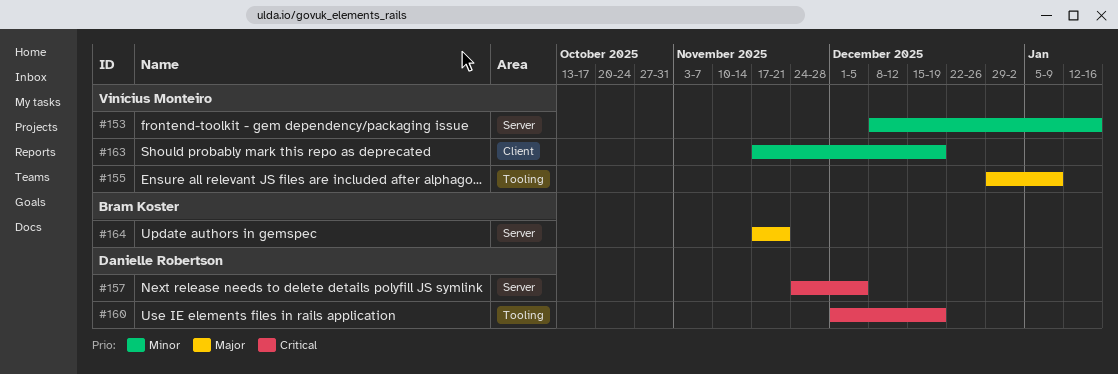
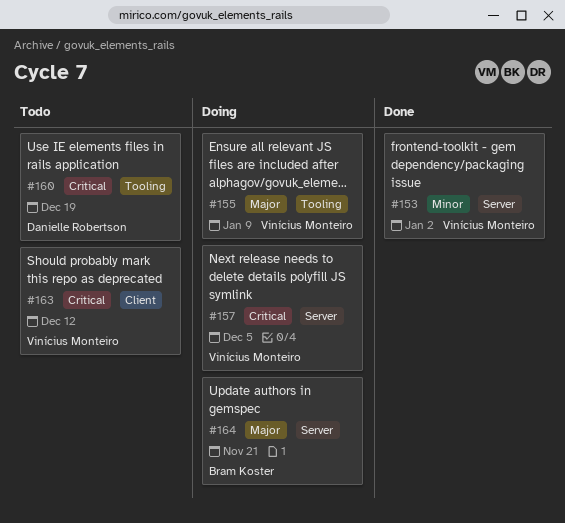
#153, due: Jan 16 -> Jan 2
#157, owner: Danielle Robertson -> Vinícius Monteiro
#163, priority: Minor -> Critical
#163, due: Dec 19 -> Dec 12

